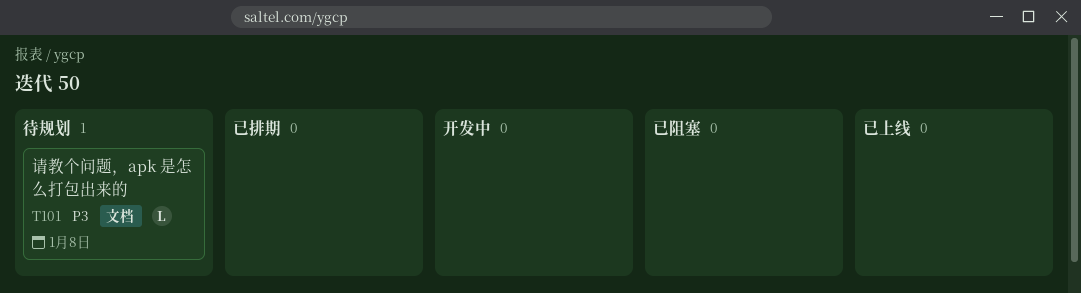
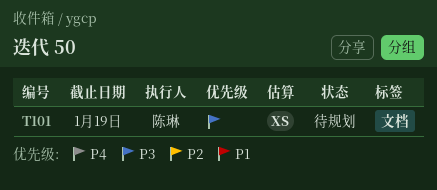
T101, estimate: L -> XS
T101, due: Jan 8 -> Jan 19

